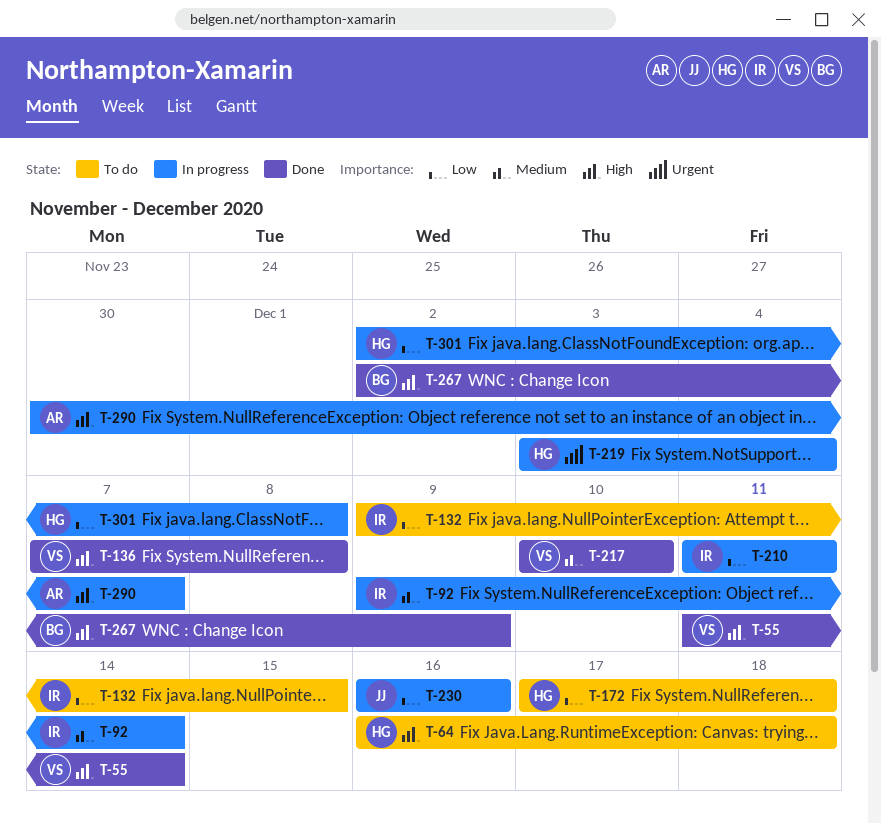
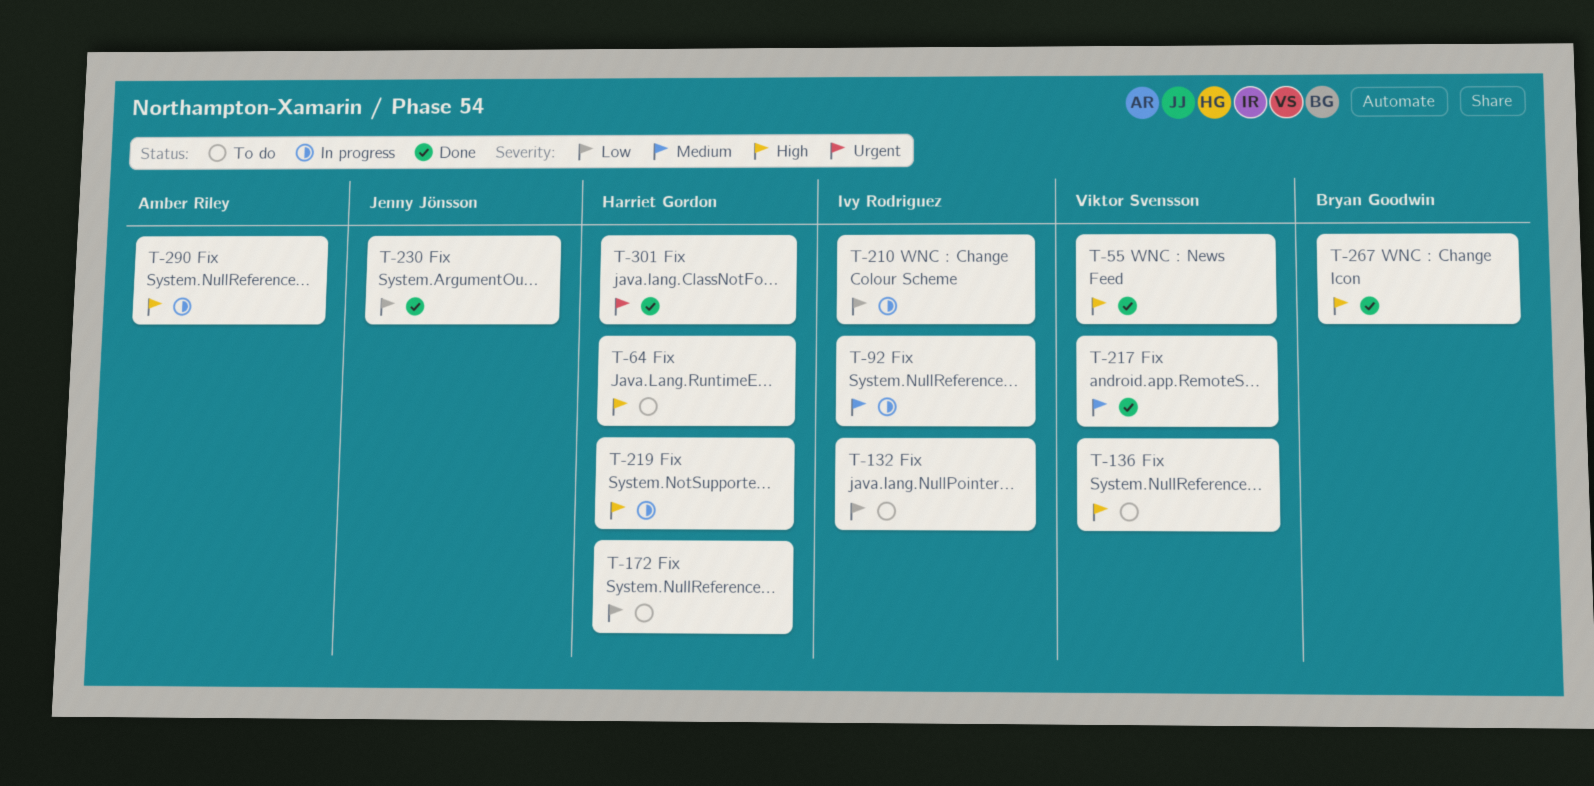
T-136, status: Done -> To do
T-219, priority: Urgent -> High
T-230, status: In progress -> Done
T-301, status: In progress -> Done
T-301, priority: Low -> Urgent

